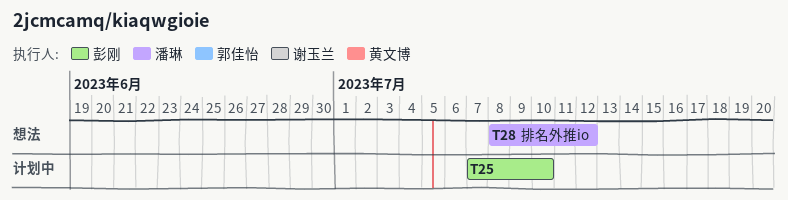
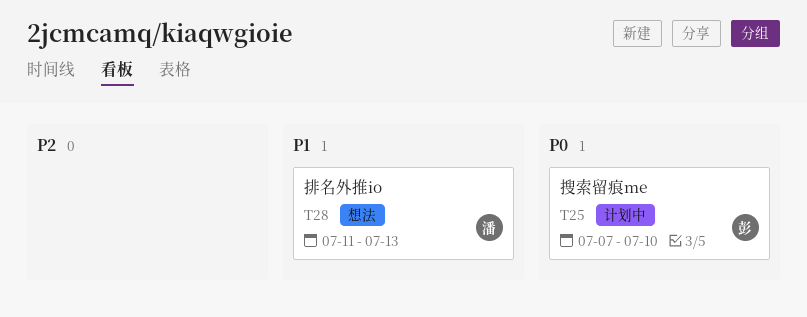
T28, start: Jul 8 -> Jul 11
T28, due: Jul 12 -> Jul 13

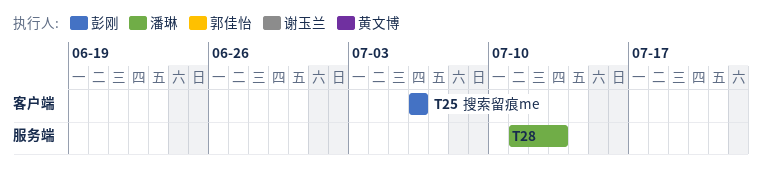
T25, start: Jul 7 -> Jul 6
T25, due: Jul 10 -> Jul 6

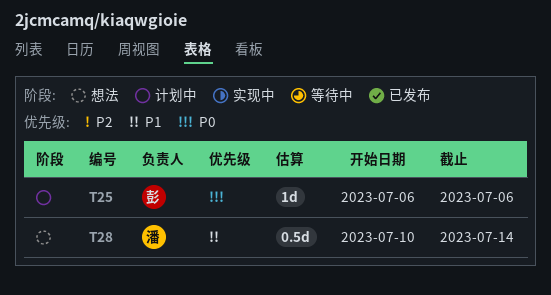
T28, start: Jul 11 -> Jul 10
T28, due: Jul 13 -> Jul 14

